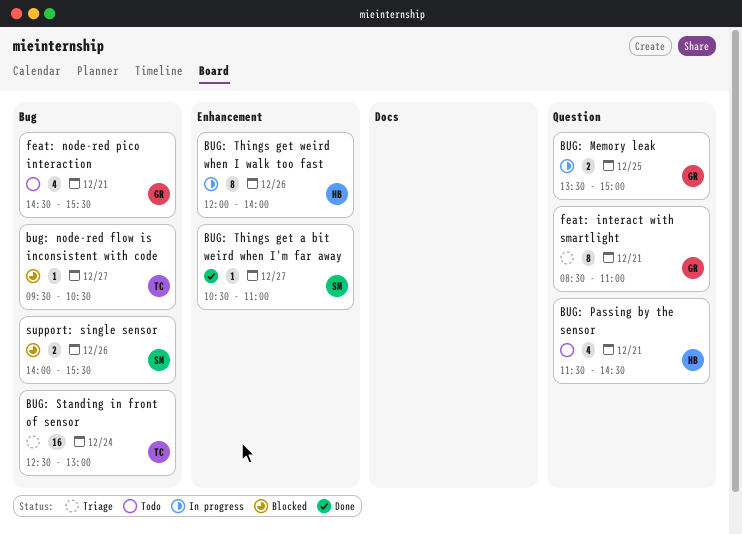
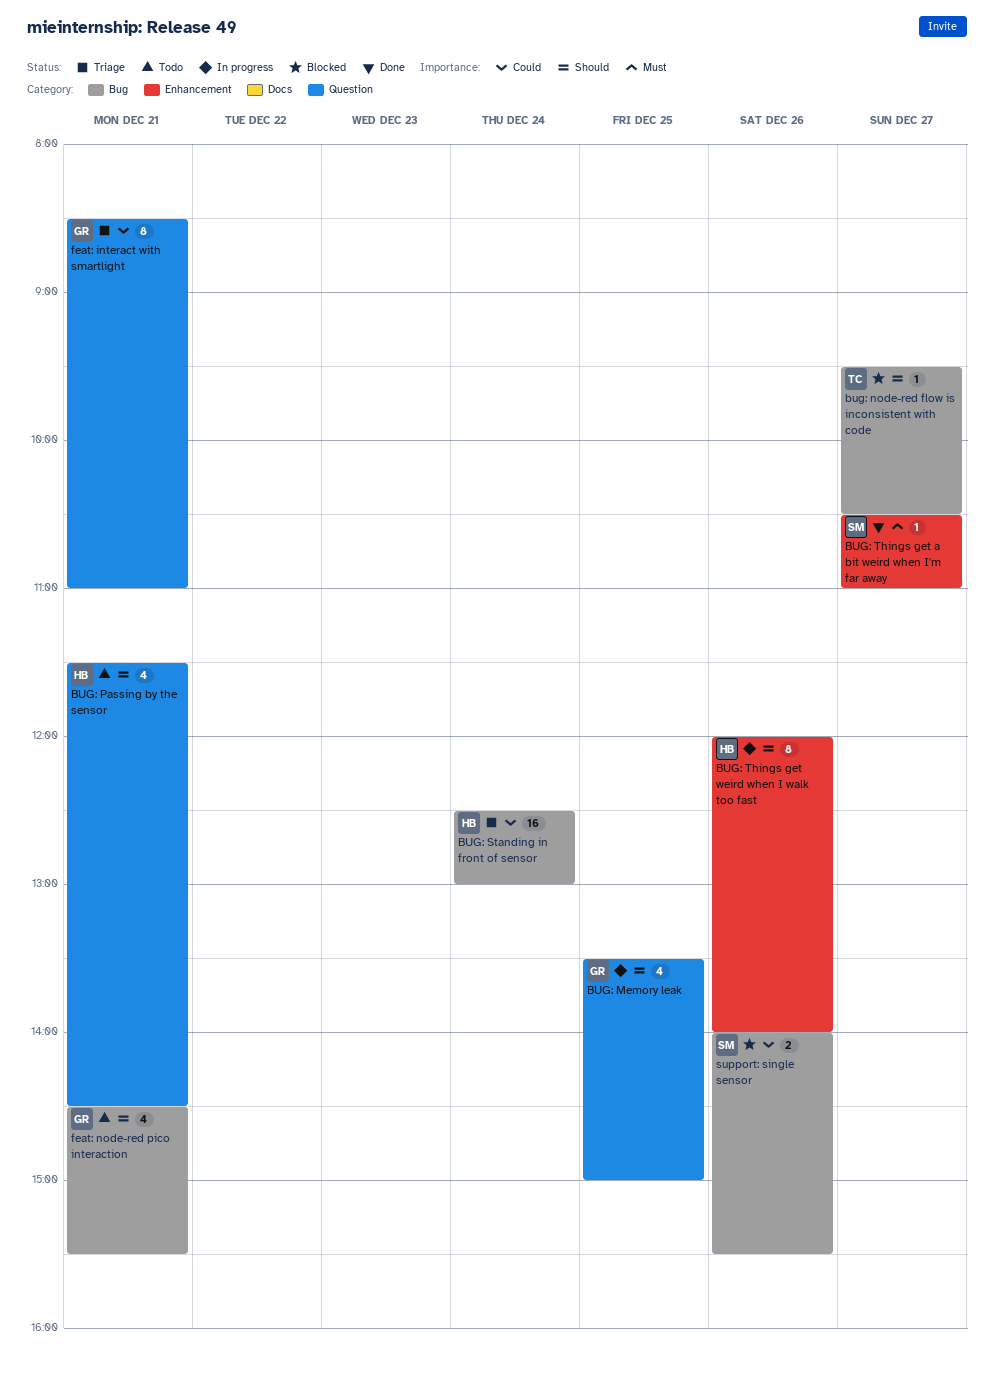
BUG: Memory leak, estimate: 2 -> 4
BUG: Standing in front of sensor, owner: TC -> HB

